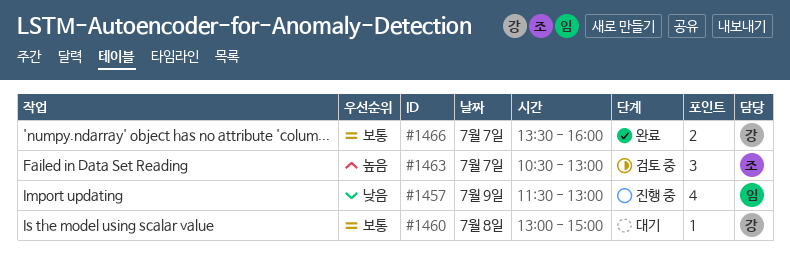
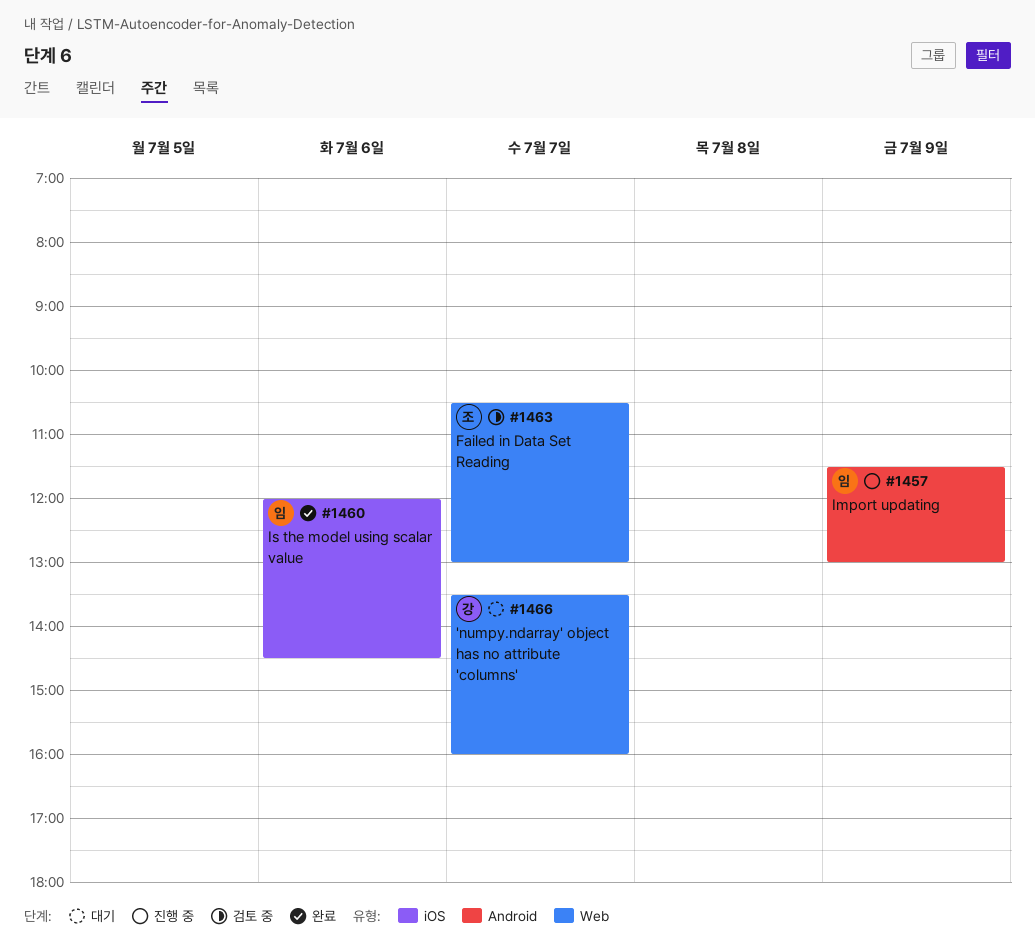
#1460, status: 대기 -> 완료
#1460, owner: 강 -> 임
#1460, day: Jul 8 -> Jul 6
#1460, begins: 13:00 -> 12:00
#1460, ends: 15:00 -> 14:30
#1466, status: 완료 -> 대기

